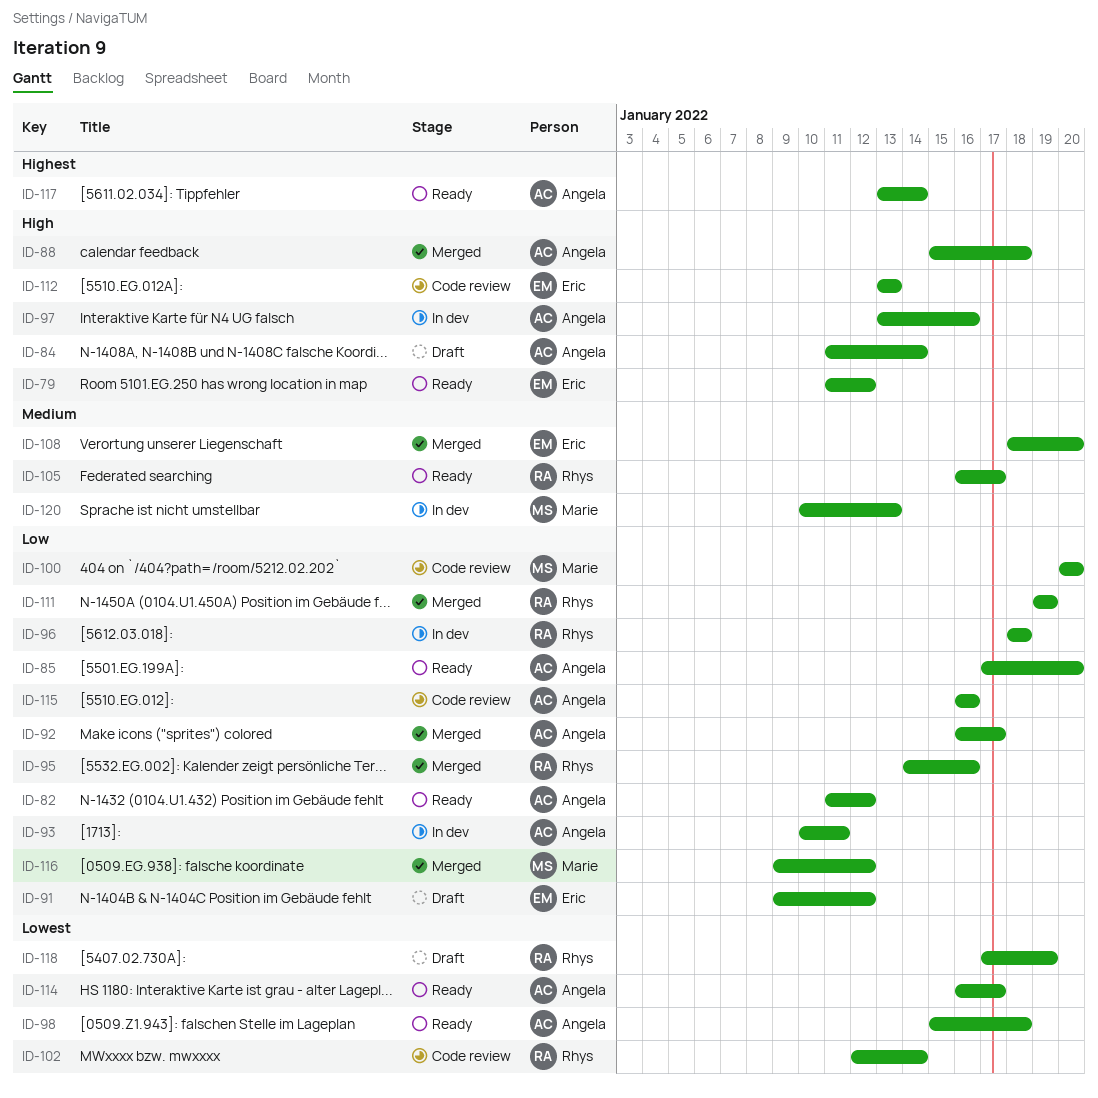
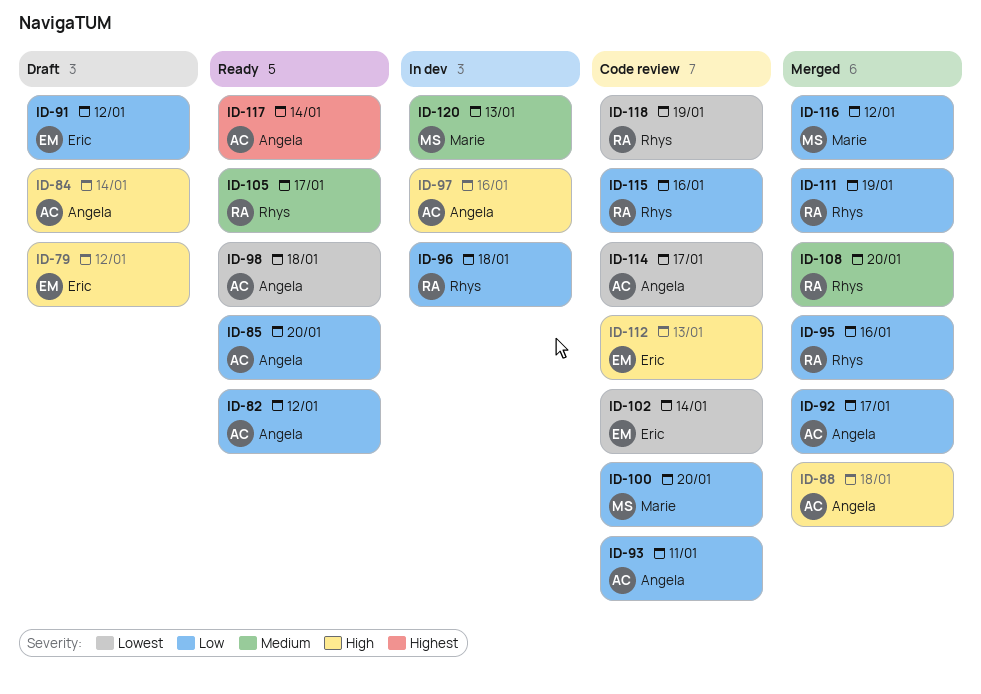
ID-79, status: Ready -> Draft
ID-93, status: In dev -> Code review
ID-102, owner: Rhys -> Eric
ID-108, owner: Eric -> Rhys
ID-114, status: Ready -> Code review
ID-115, owner: Angela -> Rhys
ID-118, status: Draft -> Code review

